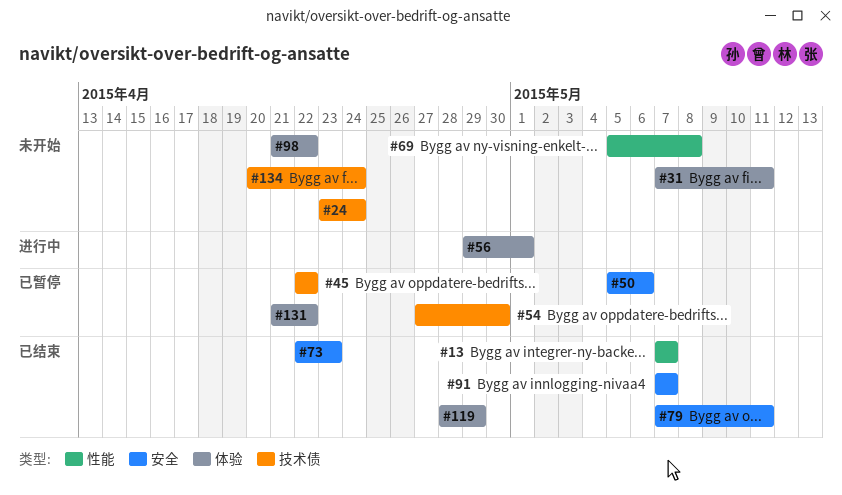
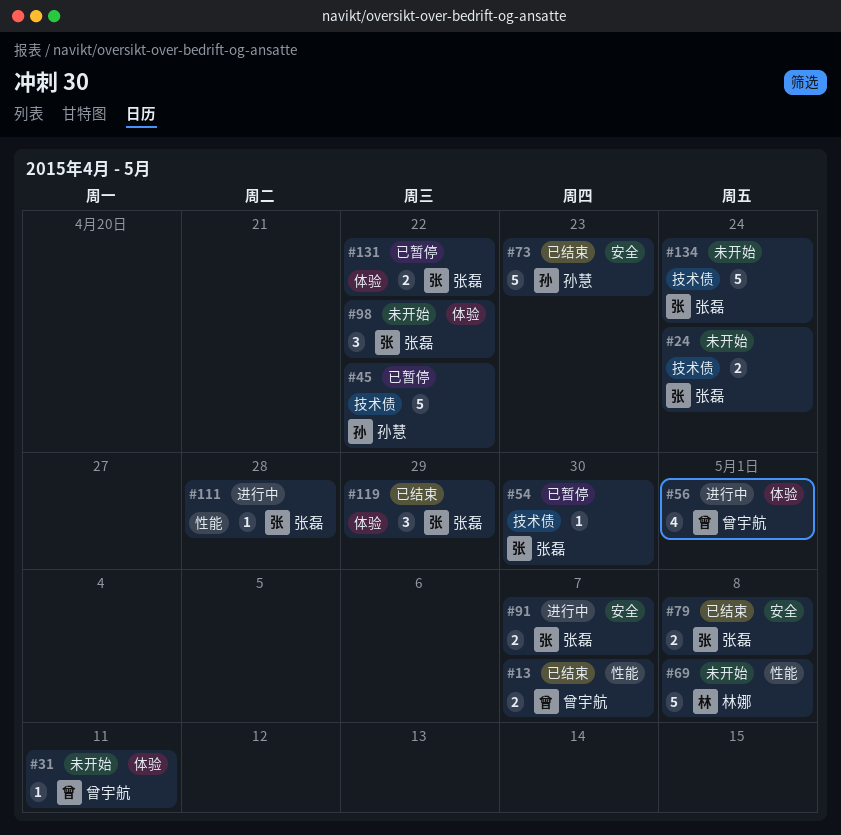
#50: present -> none
#79, due: May 11 -> May 8
#91, status: 已结束 -> 进行中
#111: none -> present

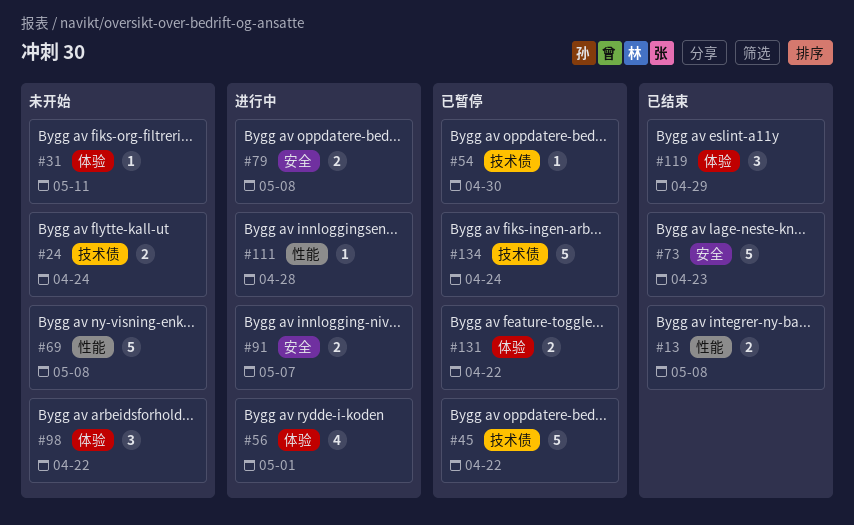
#13, due: May 7 -> May 8
#79, status: 已结束 -> 进行中
#134, status: 未开始 -> 已暂停

